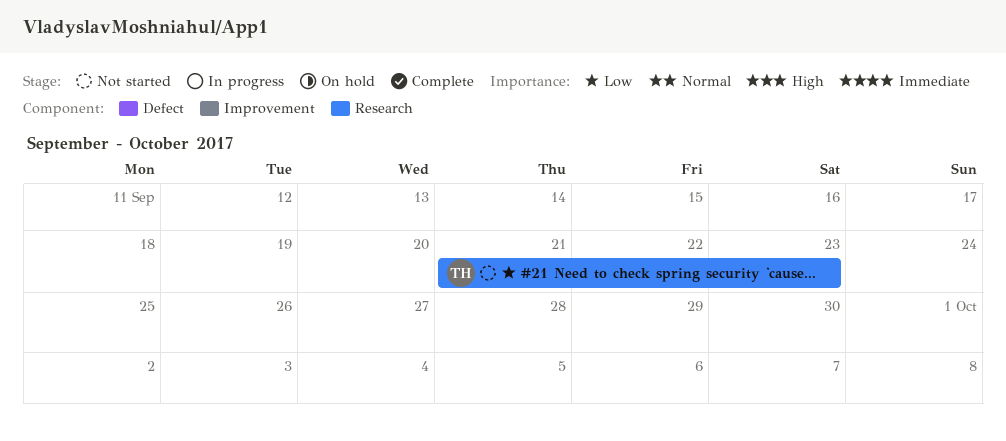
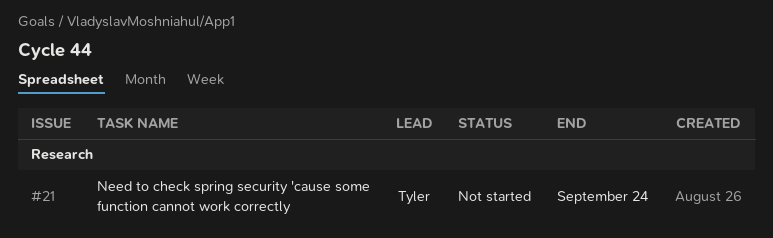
#21, due: Sep 23 -> Sep 24

